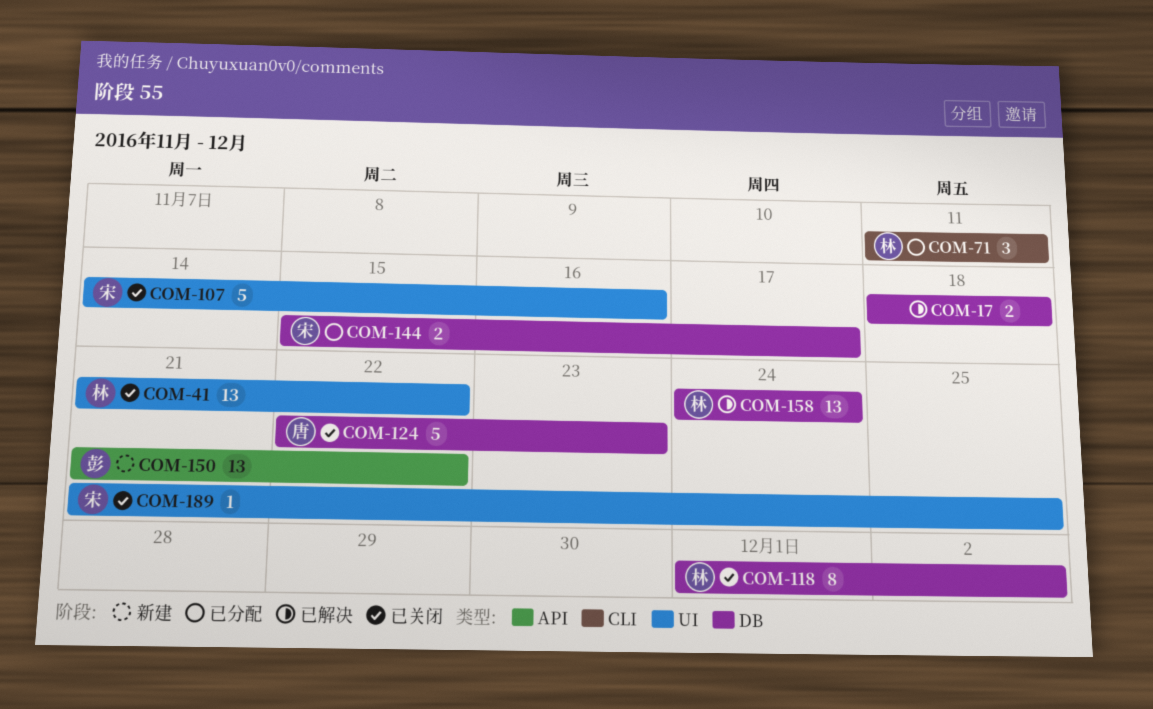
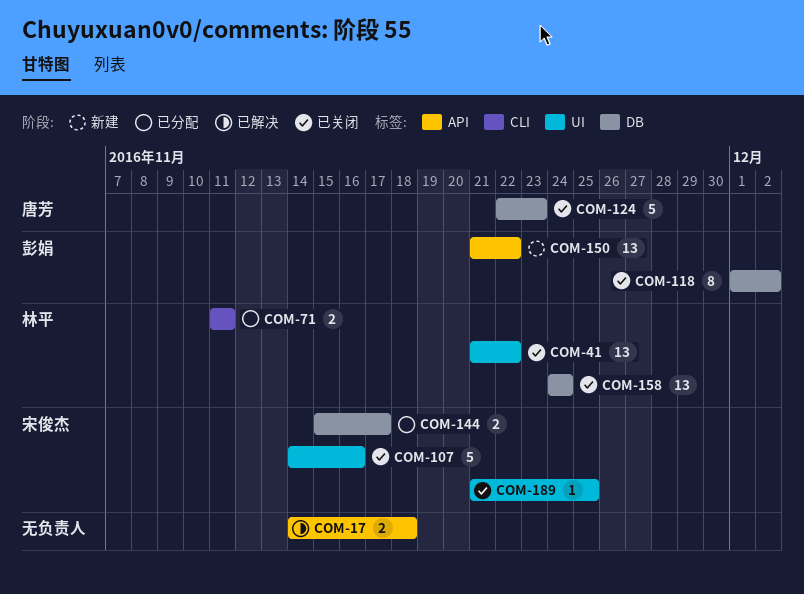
COM-17, label: DB -> API
COM-17, start: Nov 18 -> Nov 14
COM-71, estimate: 3 -> 2
COM-118, owner: 林平 -> 彭娟
COM-158, status: 已解决 -> 已关闭

